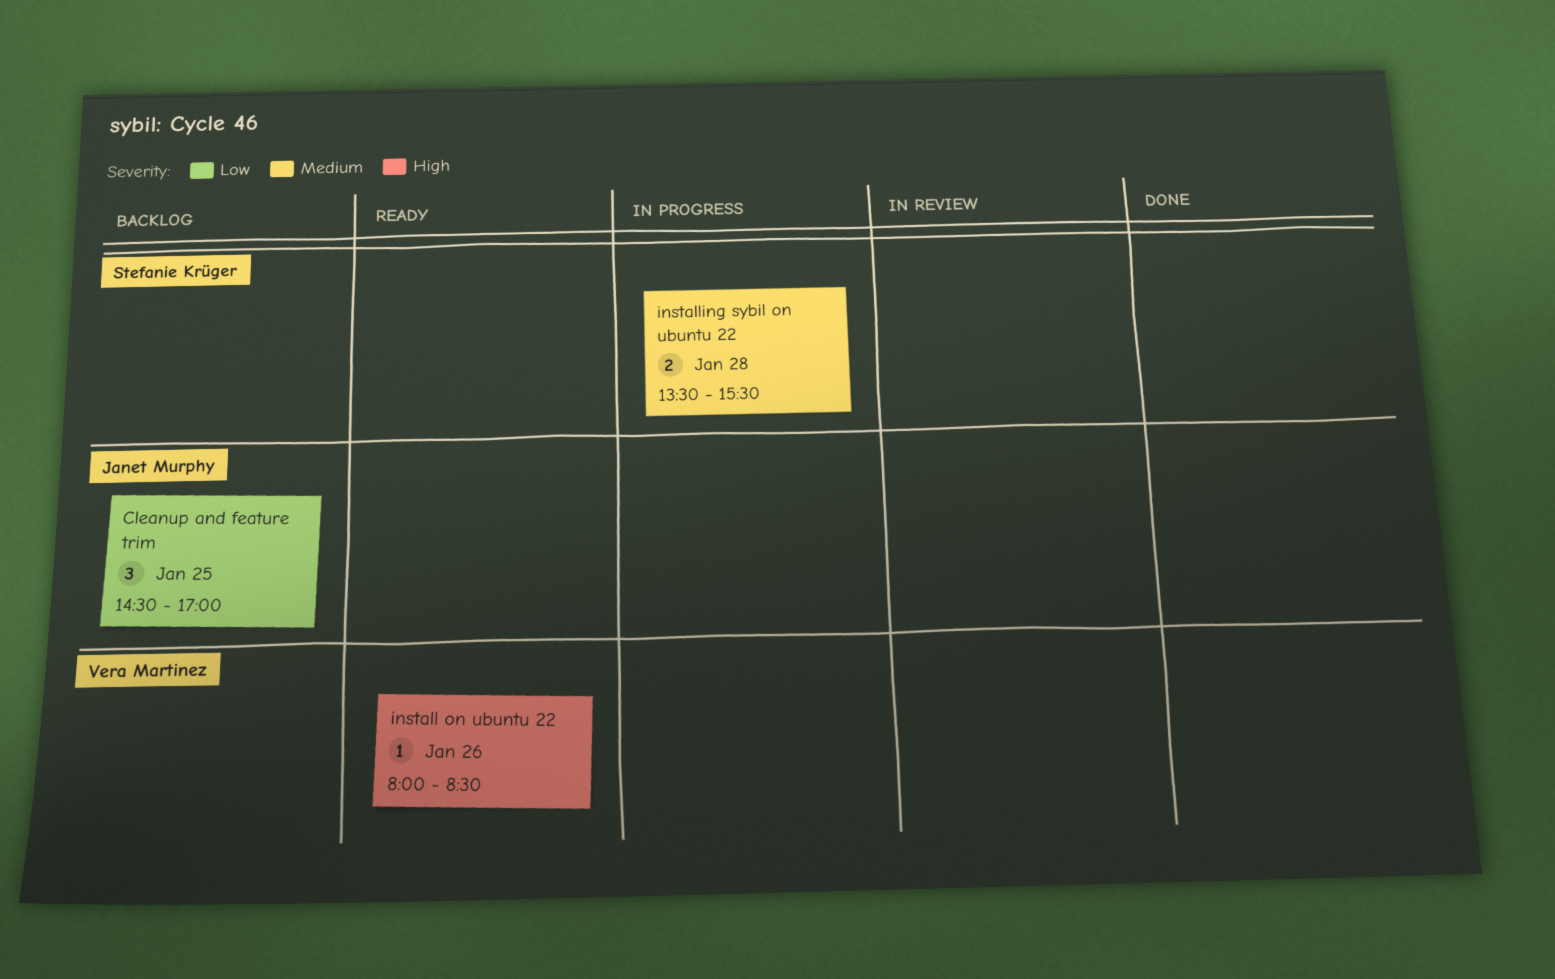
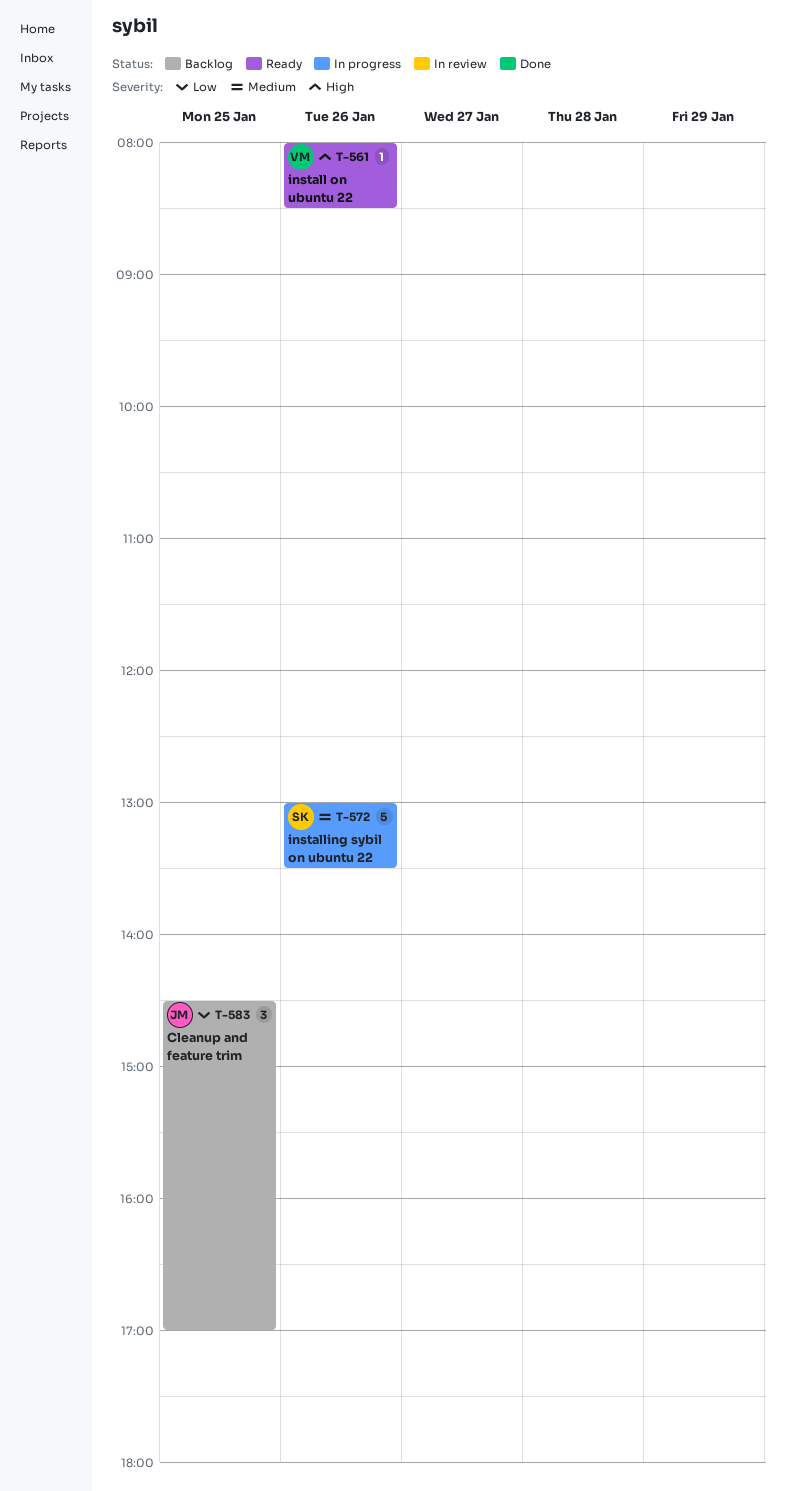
installing sybil on ubuntu 22, estimate: 2 -> 5
installing sybil on ubuntu 22, day: Jan 28 -> Jan 26
installing sybil on ubuntu 22, begins: 13:30 -> 13:00
installing sybil on ubuntu 22, ends: 15:30 -> 13:30

